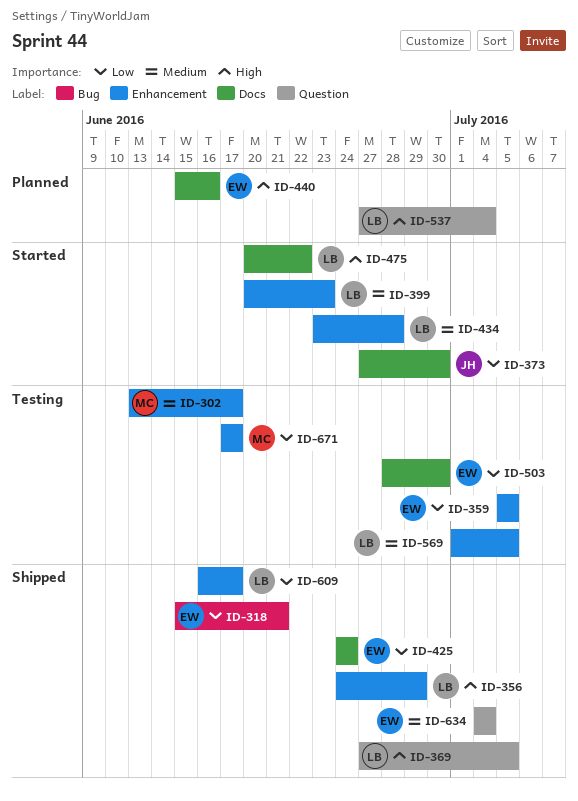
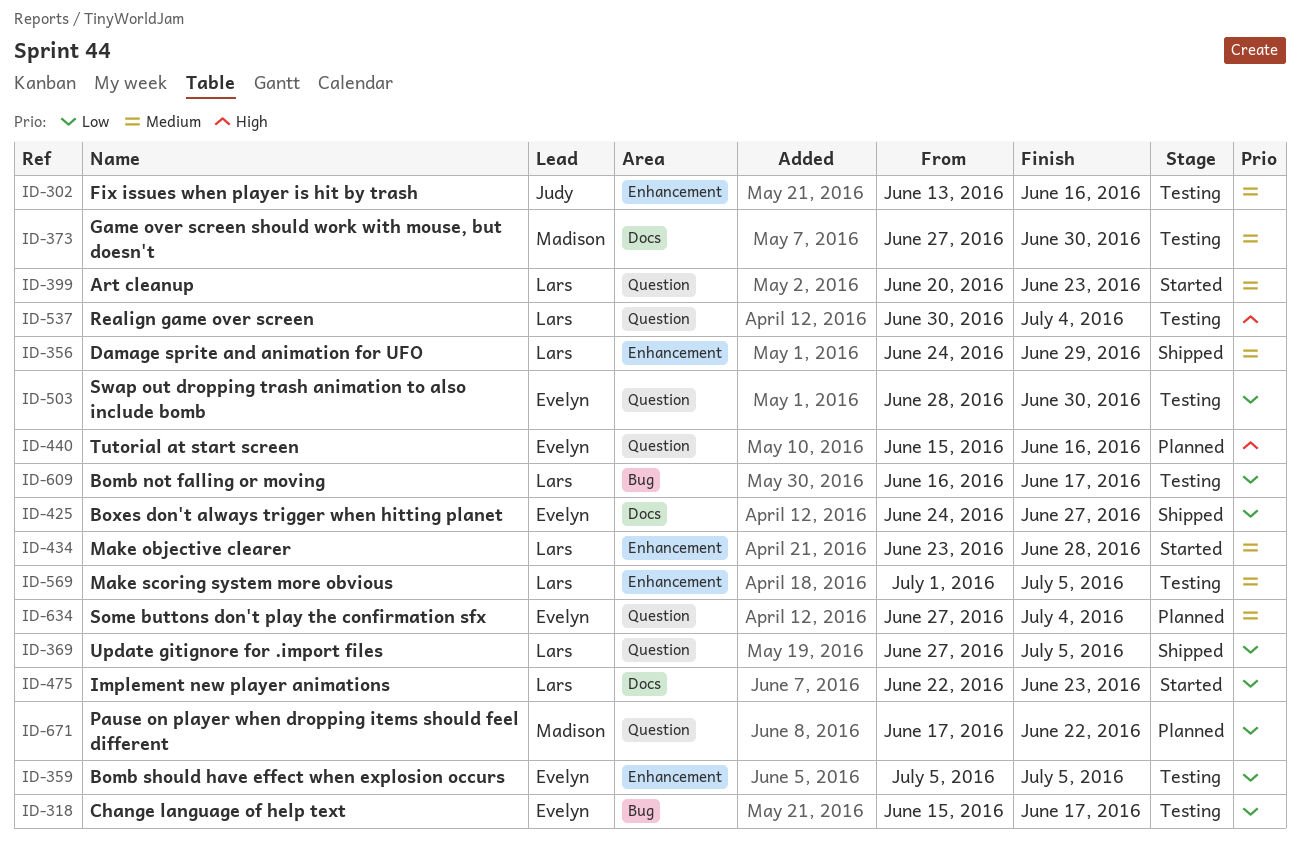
ID-302, owner: Madison -> Judy
ID-302, due: Jun 17 -> Jun 16
ID-318, status: Shipped -> Testing
ID-318, due: Jun 21 -> Jun 17
ID-356, priority: High -> Medium
ID-369, priority: High -> Low
ID-373, status: Started -> Testing
ID-373, owner: Judy -> Madison
ID-373, priority: Low -> Medium
ID-399, label: Enhancement -> Question
ID-425, due: Jun 24 -> Jun 27
ID-440, label: Docs -> Question
ID-475, priority: High -> Low
ID-475, start: Jun 20 -> Jun 22
ID-475, due: Jun 22 -> Jun 23
ID-503, label: Docs -> Question
ID-537, status: Planned -> Testing
ID-537, start: Jun 27 -> Jun 30
ID-609, status: Shipped -> Testing
ID-609, label: Enhancement -> Bug
ID-634, status: Shipped -> Planned
ID-634, start: Jul 4 -> Jun 27
ID-671, status: Testing -> Planned
ID-671, label: Enhancement -> Question
ID-671, due: Jun 17 -> Jun 22

